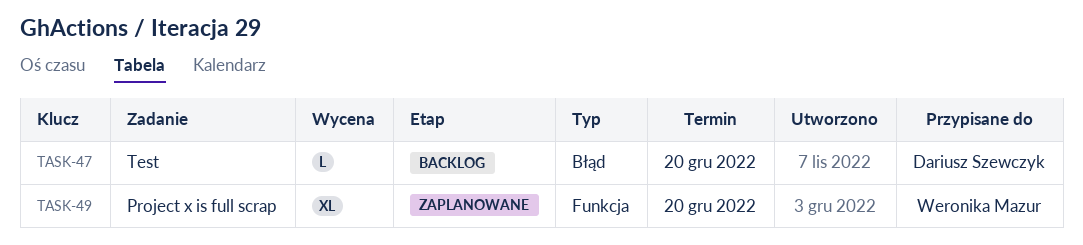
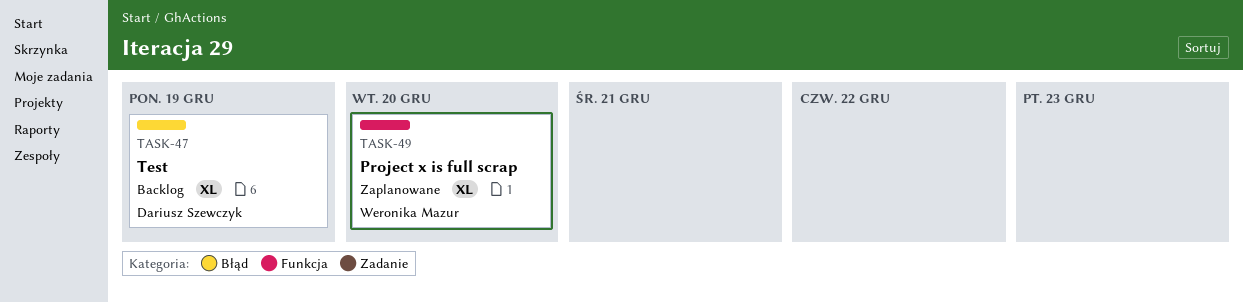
TASK-47, estimate: L -> XL
TASK-47, due: Dec 20 -> Dec 19

